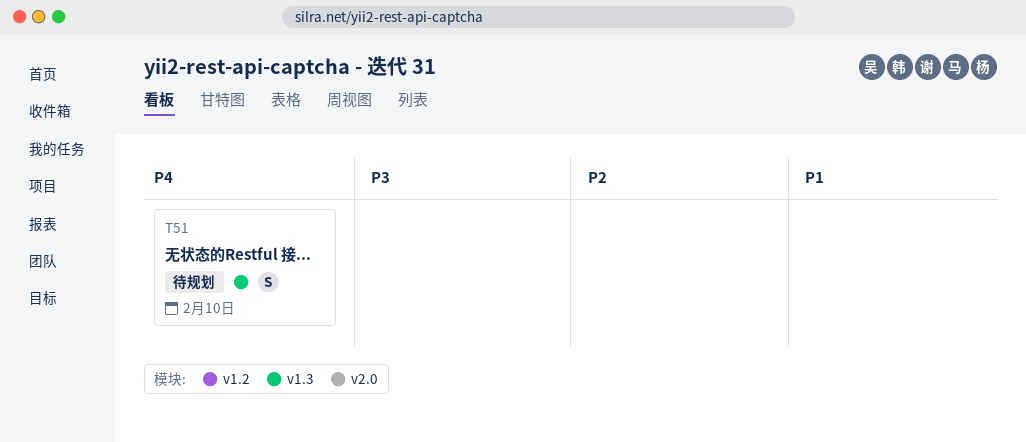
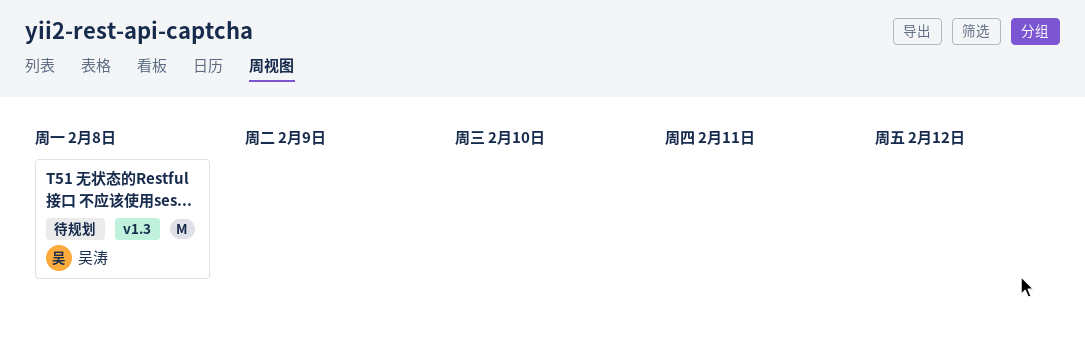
T51, estimate: S -> M
T51, due: Feb 10 -> Feb 8

